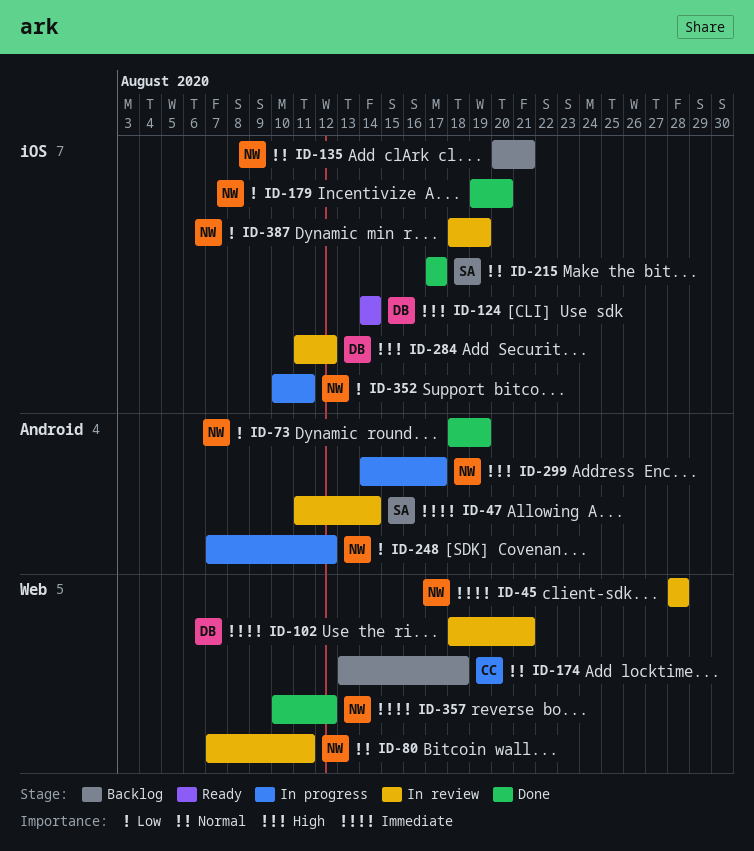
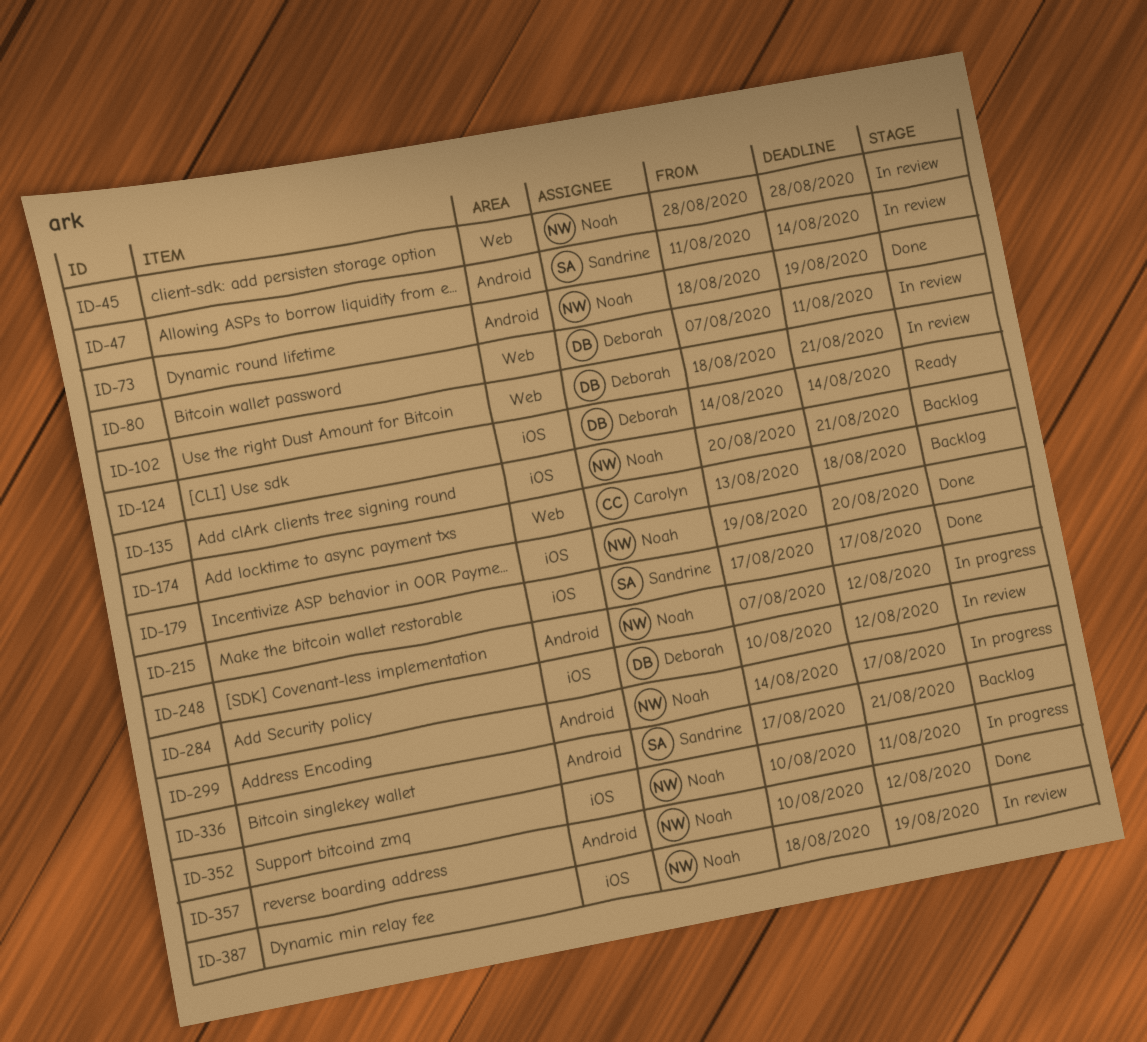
ID-80, owner: Noah -> Deborah
ID-284, start: Aug 11 -> Aug 10
ID-336: none -> present
ID-357, label: Web -> Android

